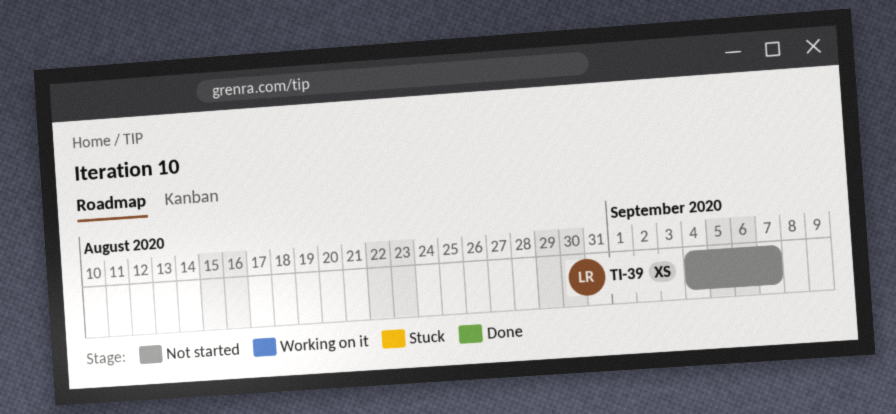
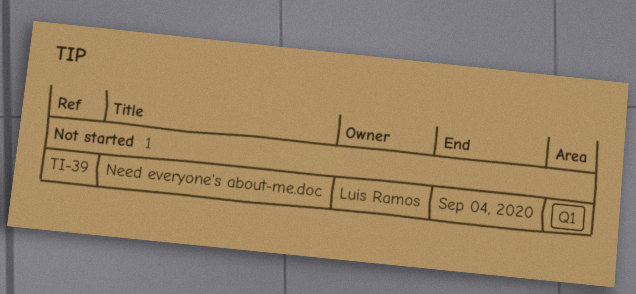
TI-39, due: Sep 7 -> Sep 4

